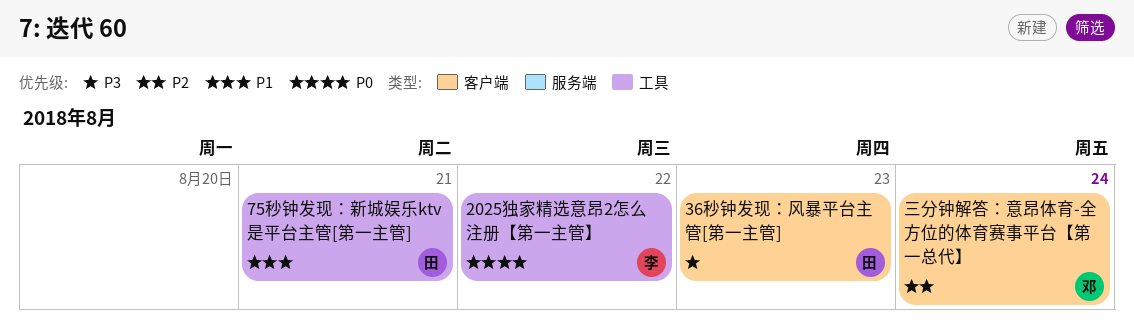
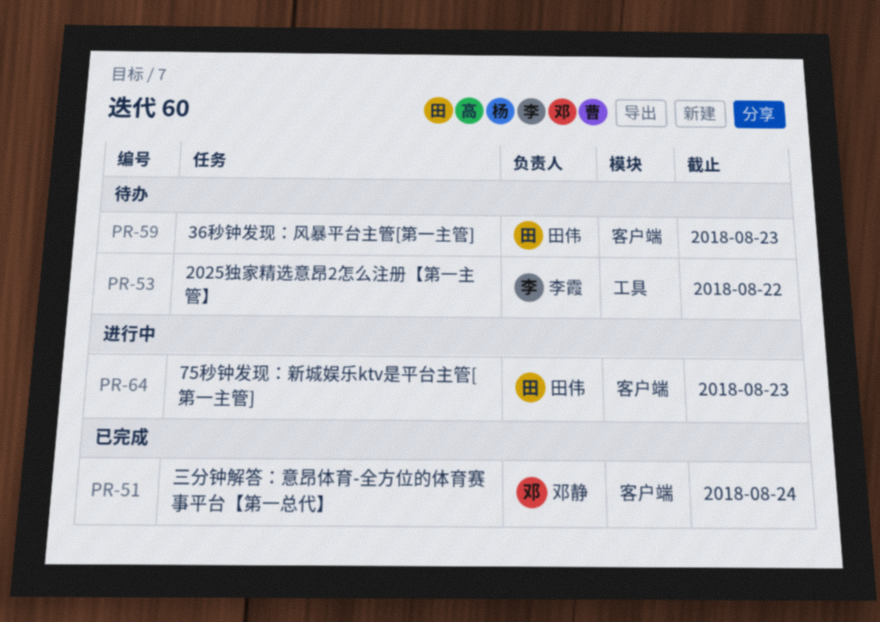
75秒钟发现：新城娱乐ktv是平台主管[第一主管], label: 工具 -> 客户端
75秒钟发现：新城娱乐ktv是平台主管[第一主管], due: Aug 21 -> Aug 23

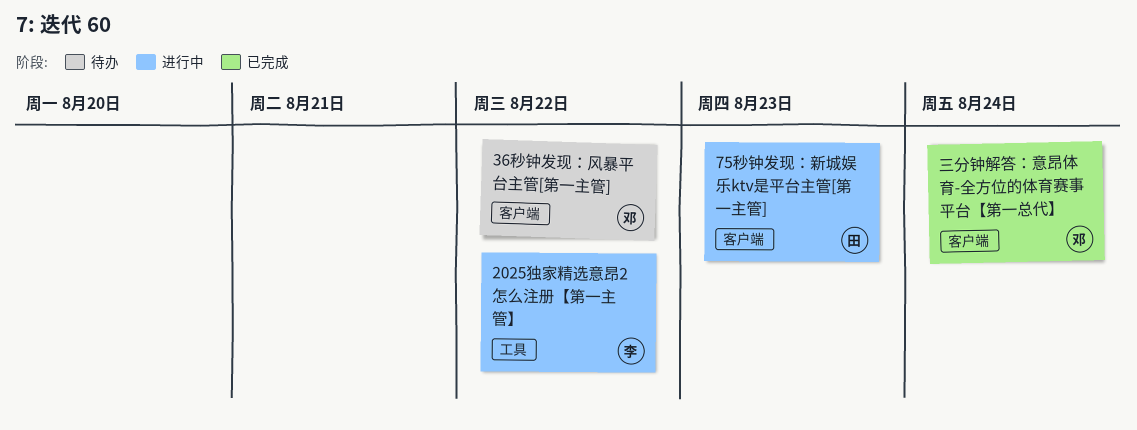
2025独家精选意昂2怎么注册【第一主管】, status: 待办 -> 进行中
36秒钟发现：风暴平台主管[第一主管], owner: 田伟 -> 邓静
36秒钟发现：风暴平台主管[第一主管], due: Aug 23 -> Aug 22

